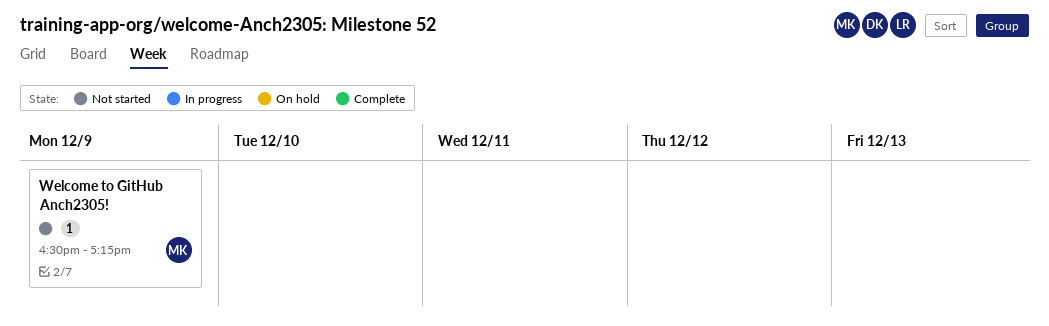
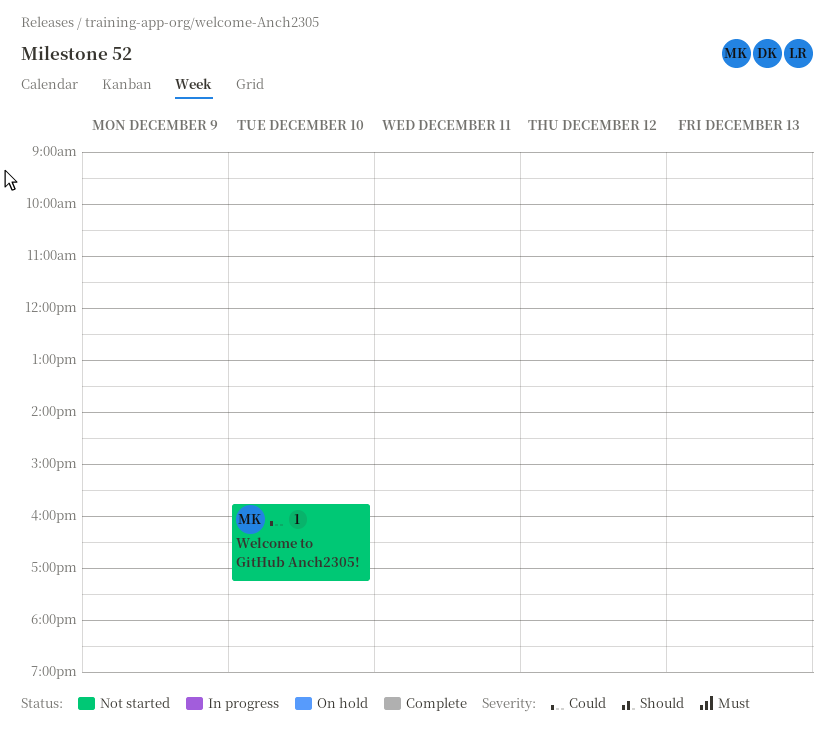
Welcome to GitHub Anch2305!, day: Dec 9 -> Dec 10
Welcome to GitHub Anch2305!, begins: 16:30 -> 15:45

